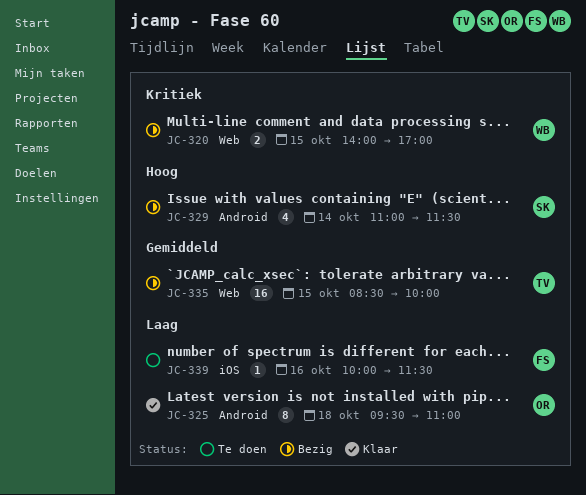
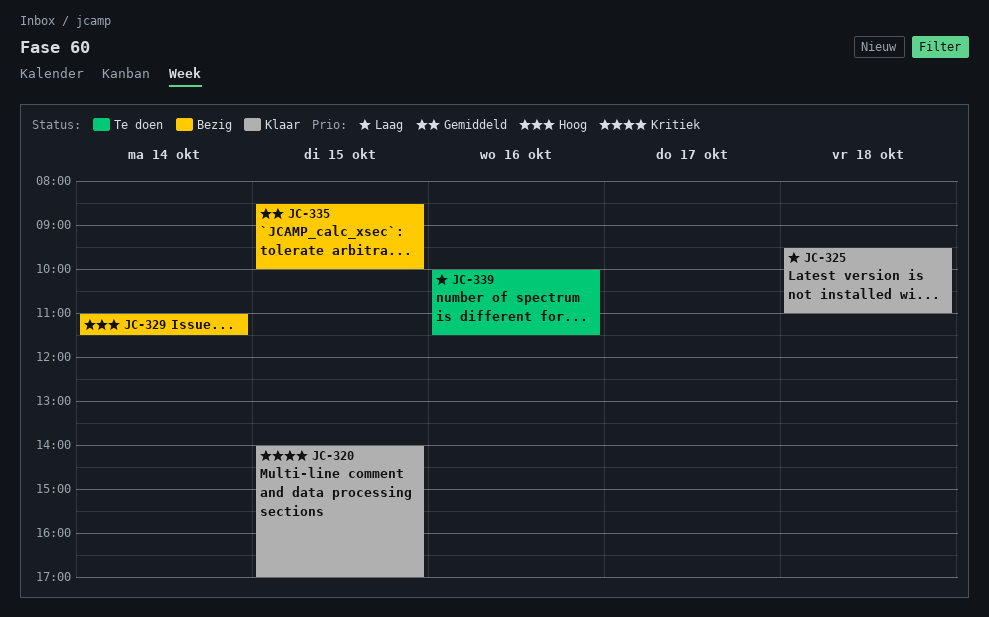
JC-320, status: Bezig -> Klaar

